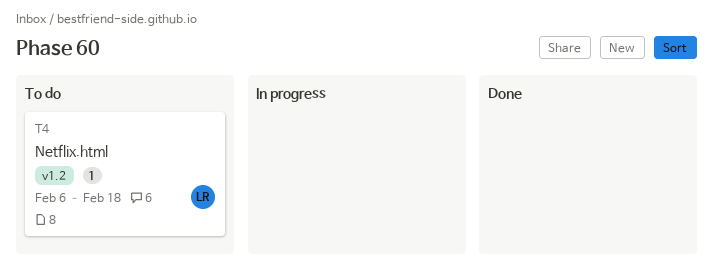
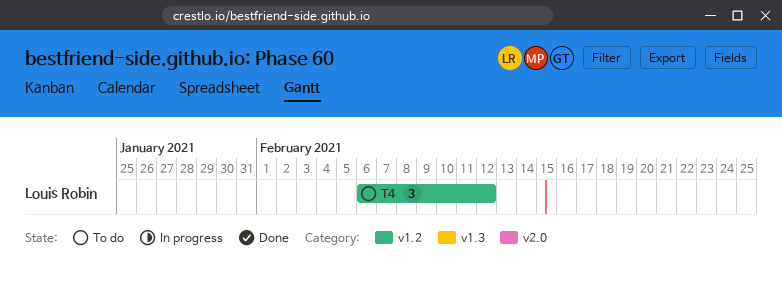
T4, estimate: 1 -> 3
T4, due: Feb 18 -> Feb 12

